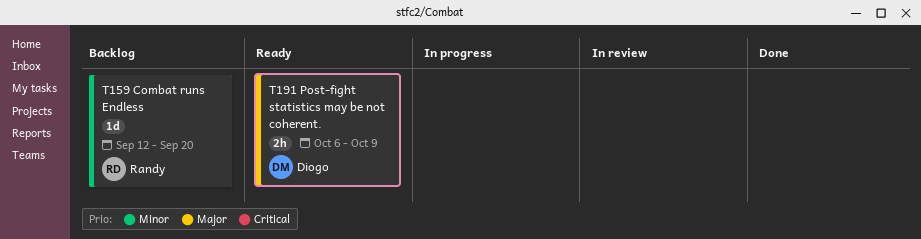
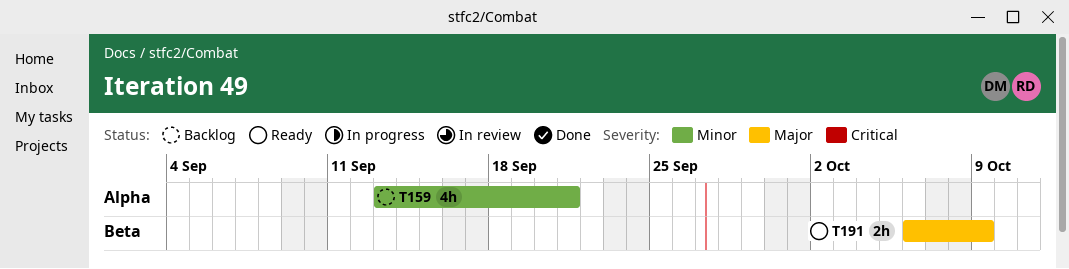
T159, estimate: 1d -> 4h
T159, start: Sep 12 -> Sep 13
T159, due: Sep 20 -> Sep 21

